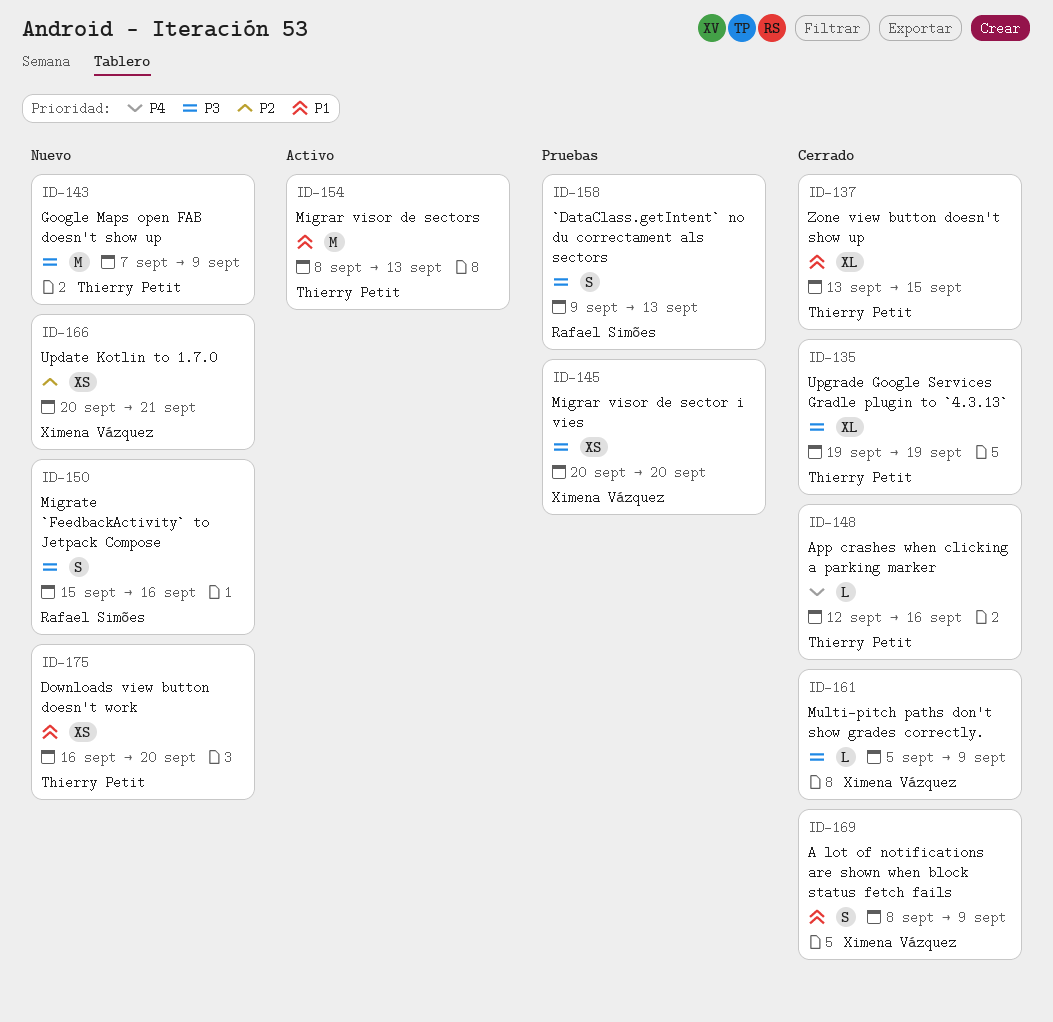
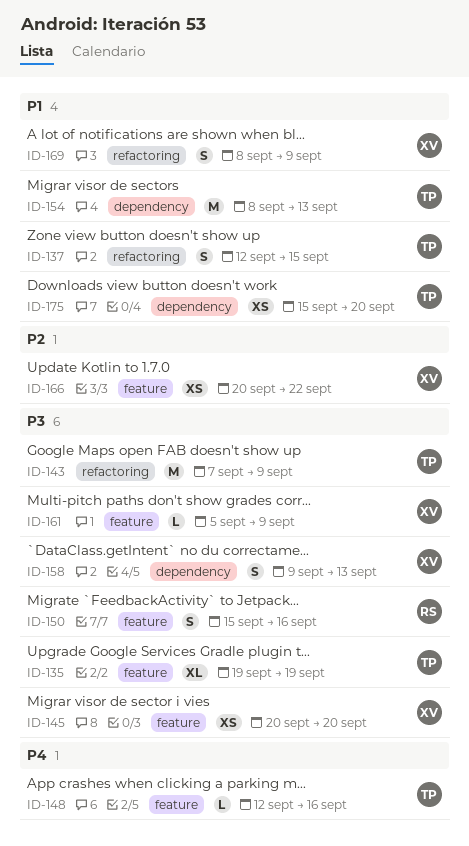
ID-137, estimate: XL -> S
ID-137, start: Sep 13 -> Sep 12
ID-158, owner: Rafael Simões -> Ximena Vázquez
ID-166, due: Sep 21 -> Sep 22
ID-175, start: Sep 16 -> Sep 15

